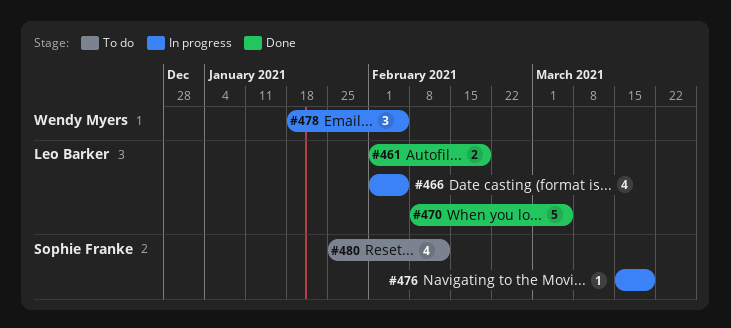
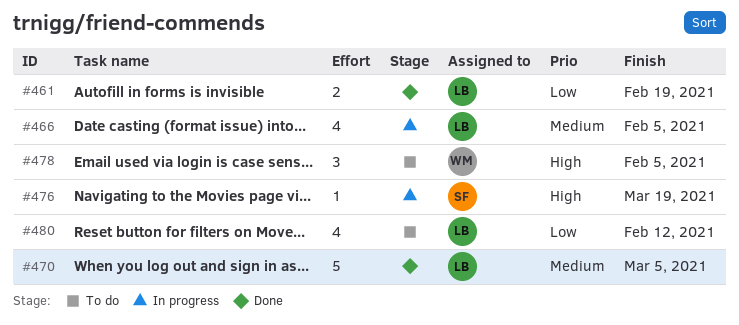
#478, status: In progress -> To do
#480, owner: Sophie Franke -> Leo Barker

